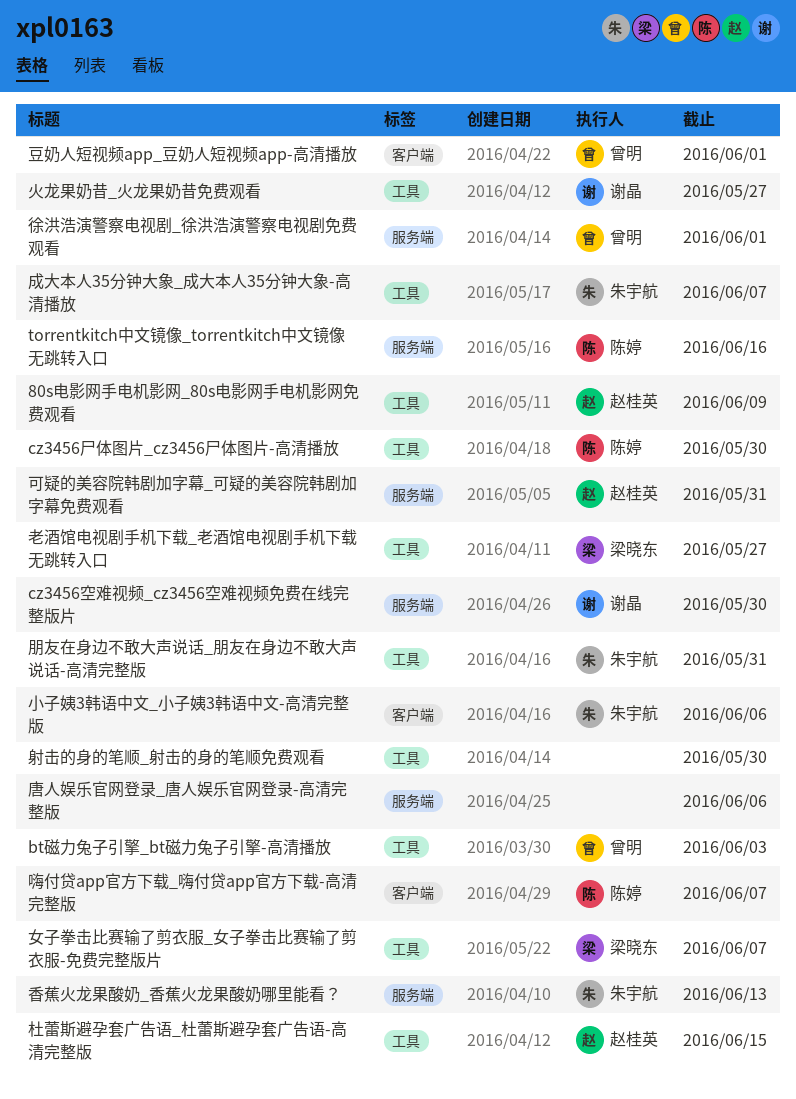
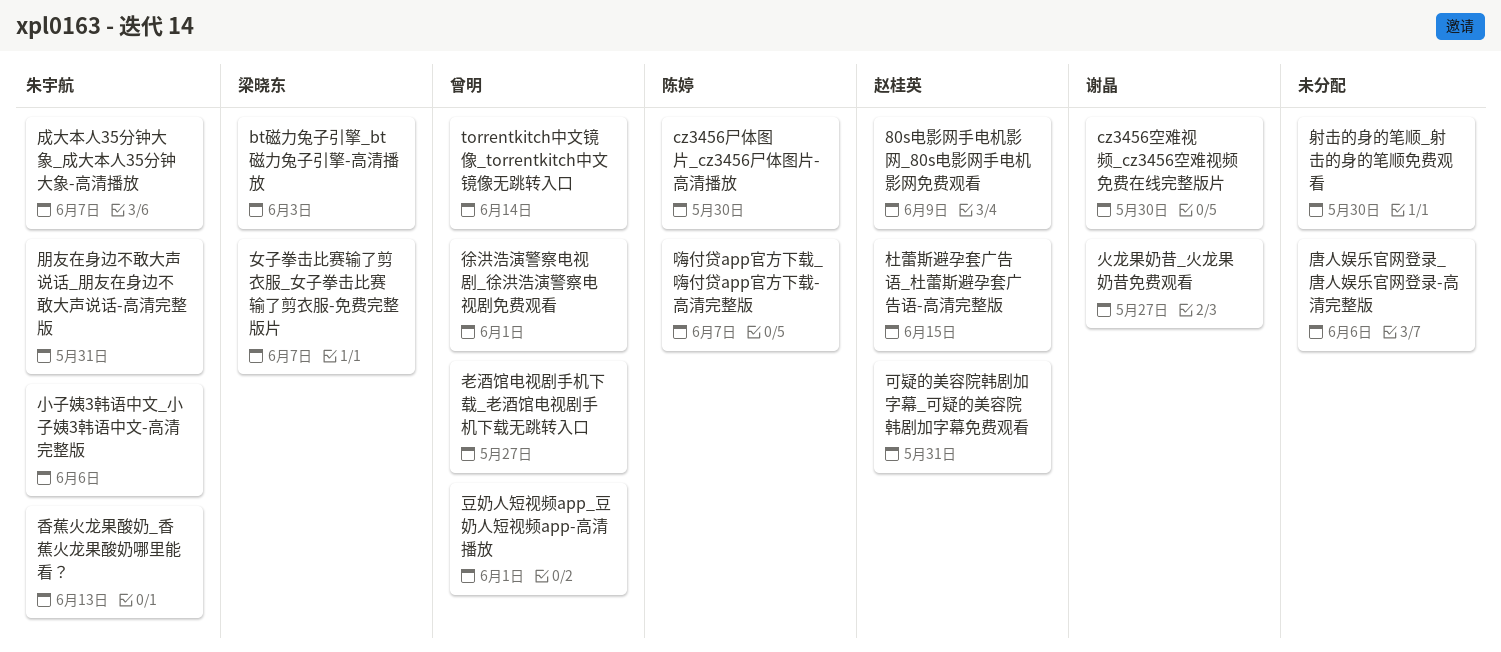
bt磁力兔子引擎_bt磁力兔子引擎-高清播放, owner: 曾明 -> 梁晓东
torrentkitch中文镜像_torrentkitch中文镜像无跳转入口, owner: 陈婷 -> 曾明
torrentkitch中文镜像_torrentkitch中文镜像无跳转入口, due: Jun 16 -> Jun 14
老酒馆电视剧手机下载_老酒馆电视剧手机下载无跳转入口, owner: 梁晓东 -> 曾明

